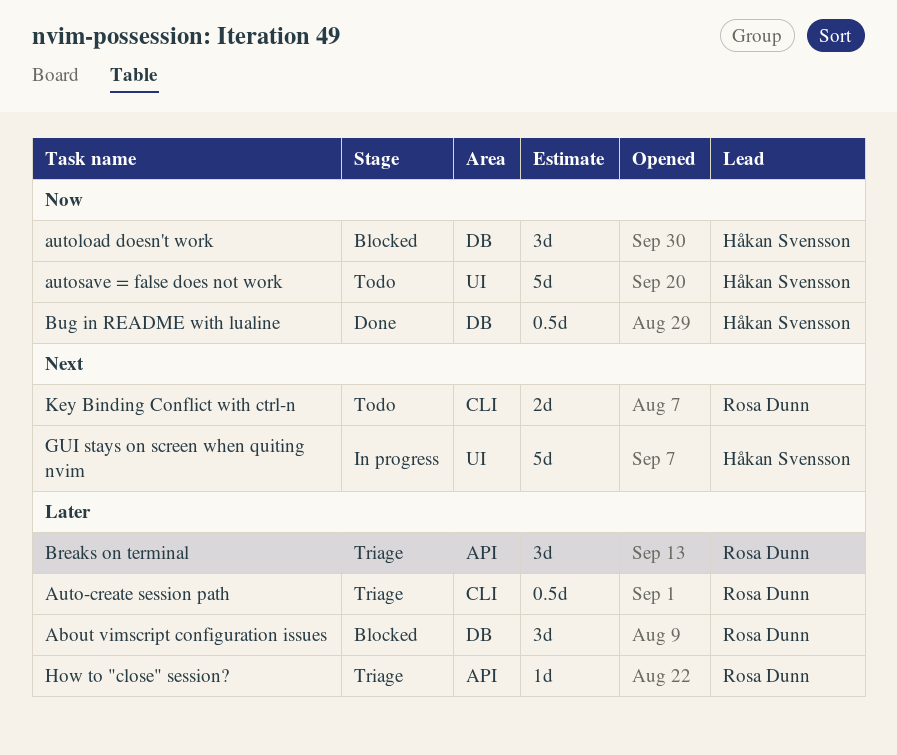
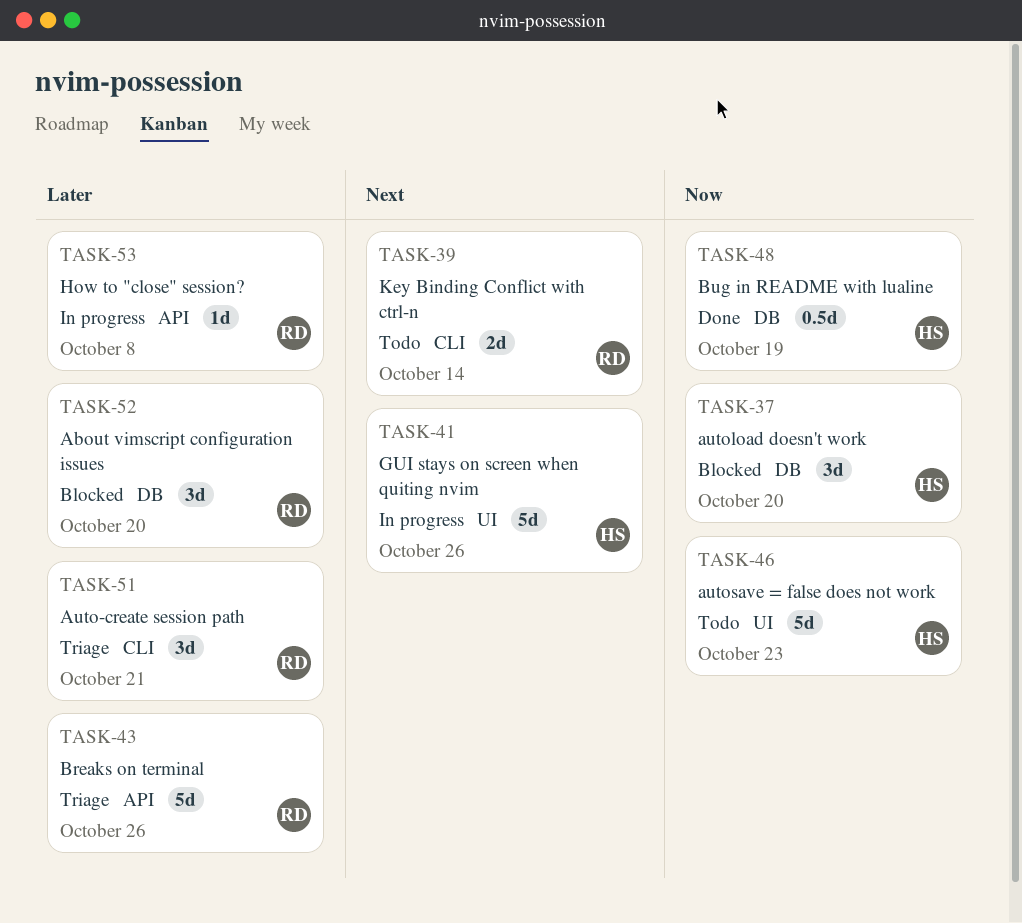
Auto-create session path, estimate: 0.5d -> 3d
Breaks on terminal, estimate: 3d -> 5d
How to "close" session?, status: Triage -> In progress

